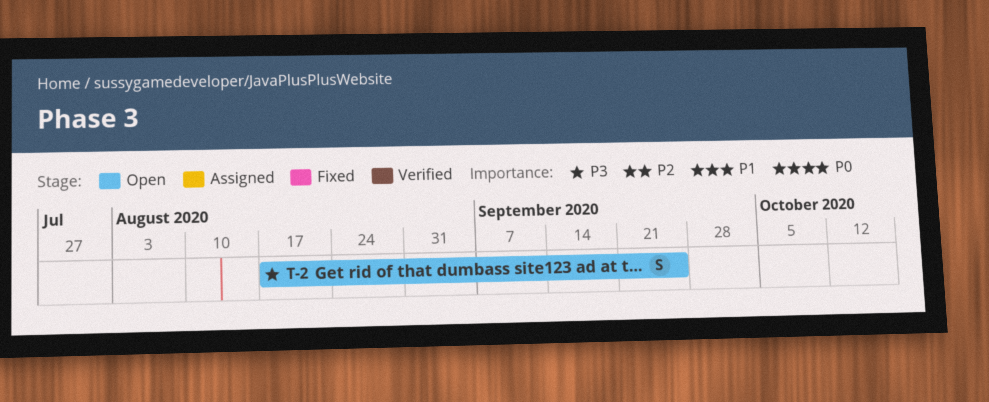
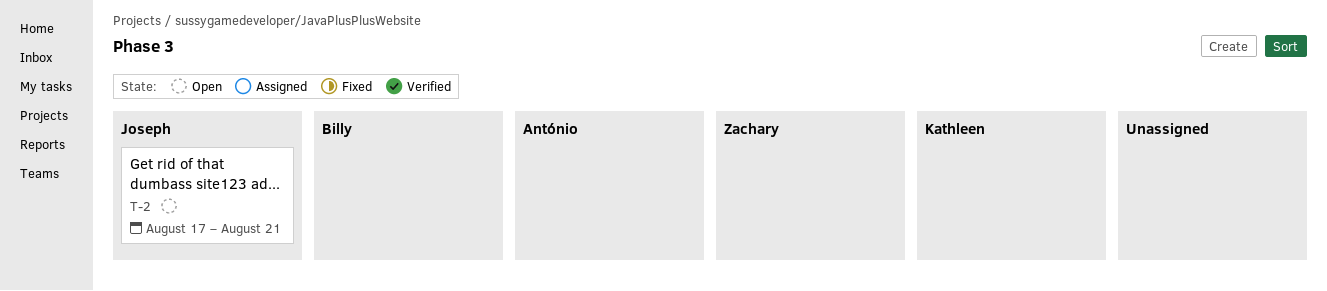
T-2, due: Sep 25 -> Aug 21

